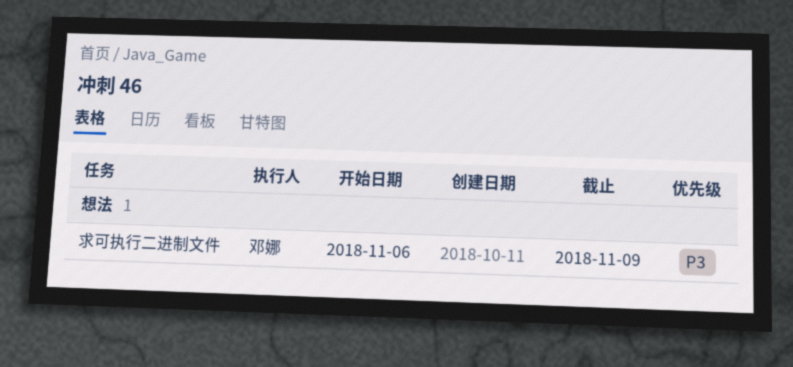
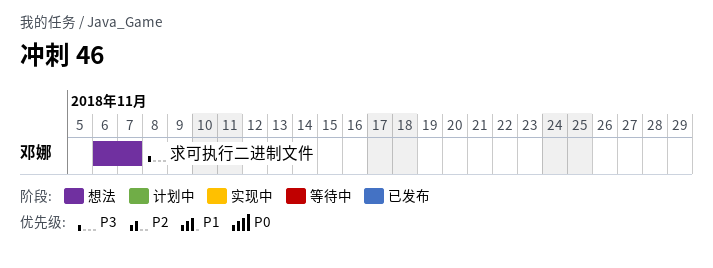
求可执行二进制文件, due: Nov 9 -> Nov 7

